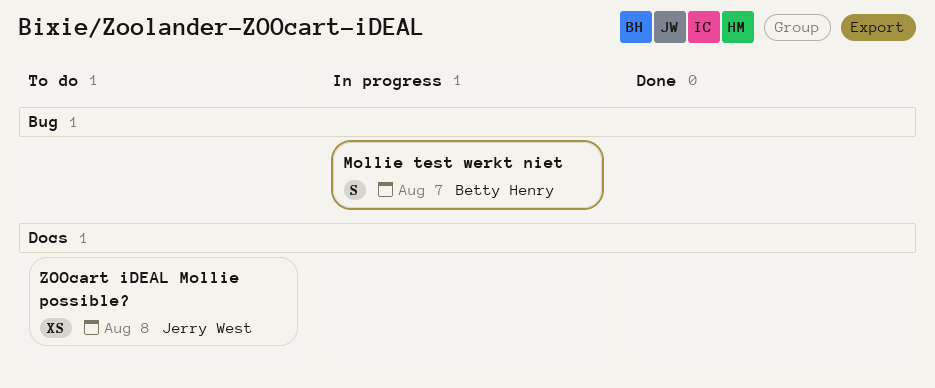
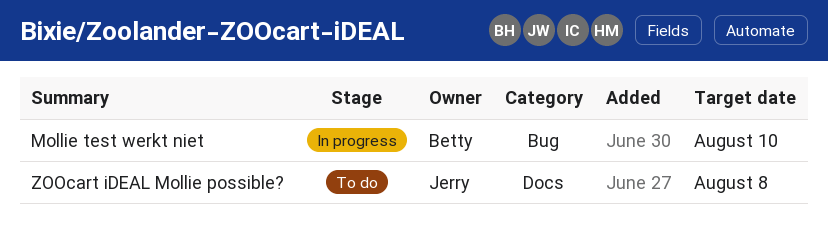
Mollie test werkt niet, due: Aug 7 -> Aug 10

